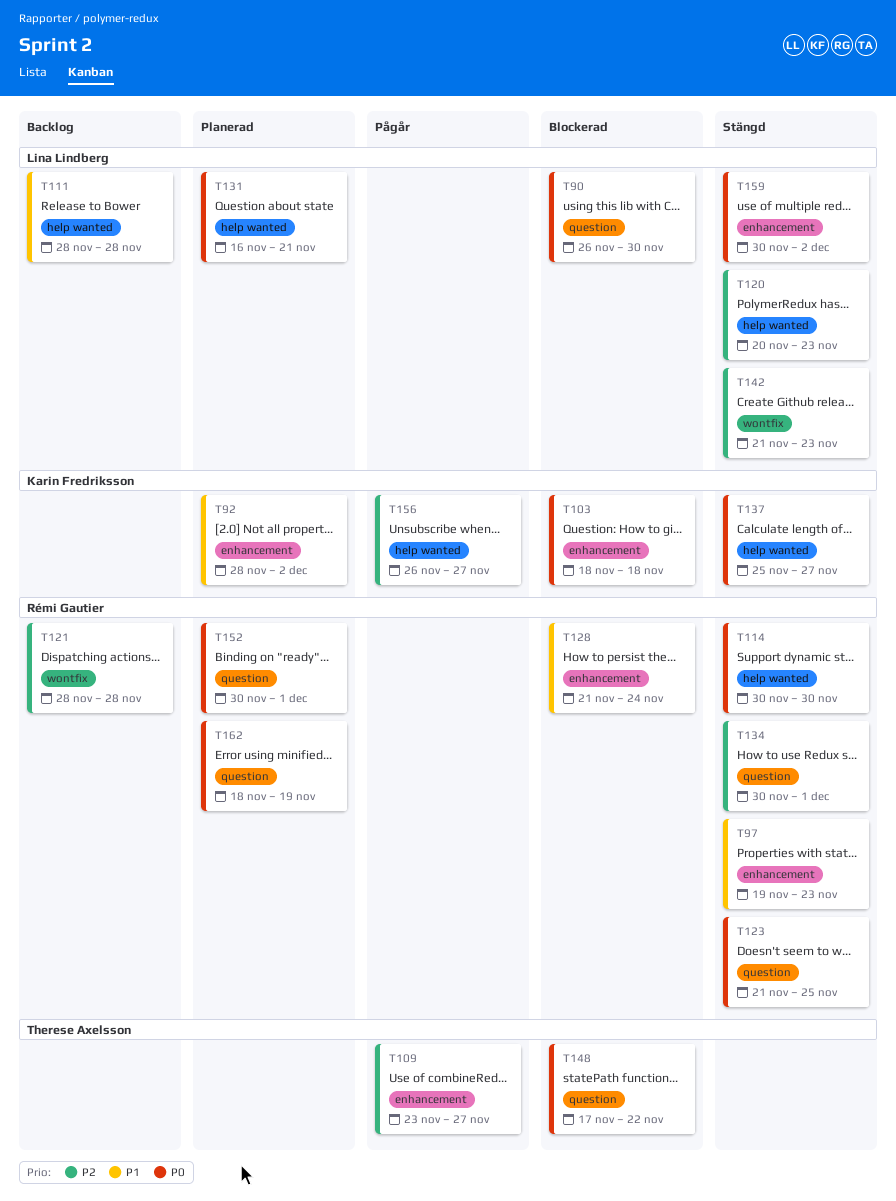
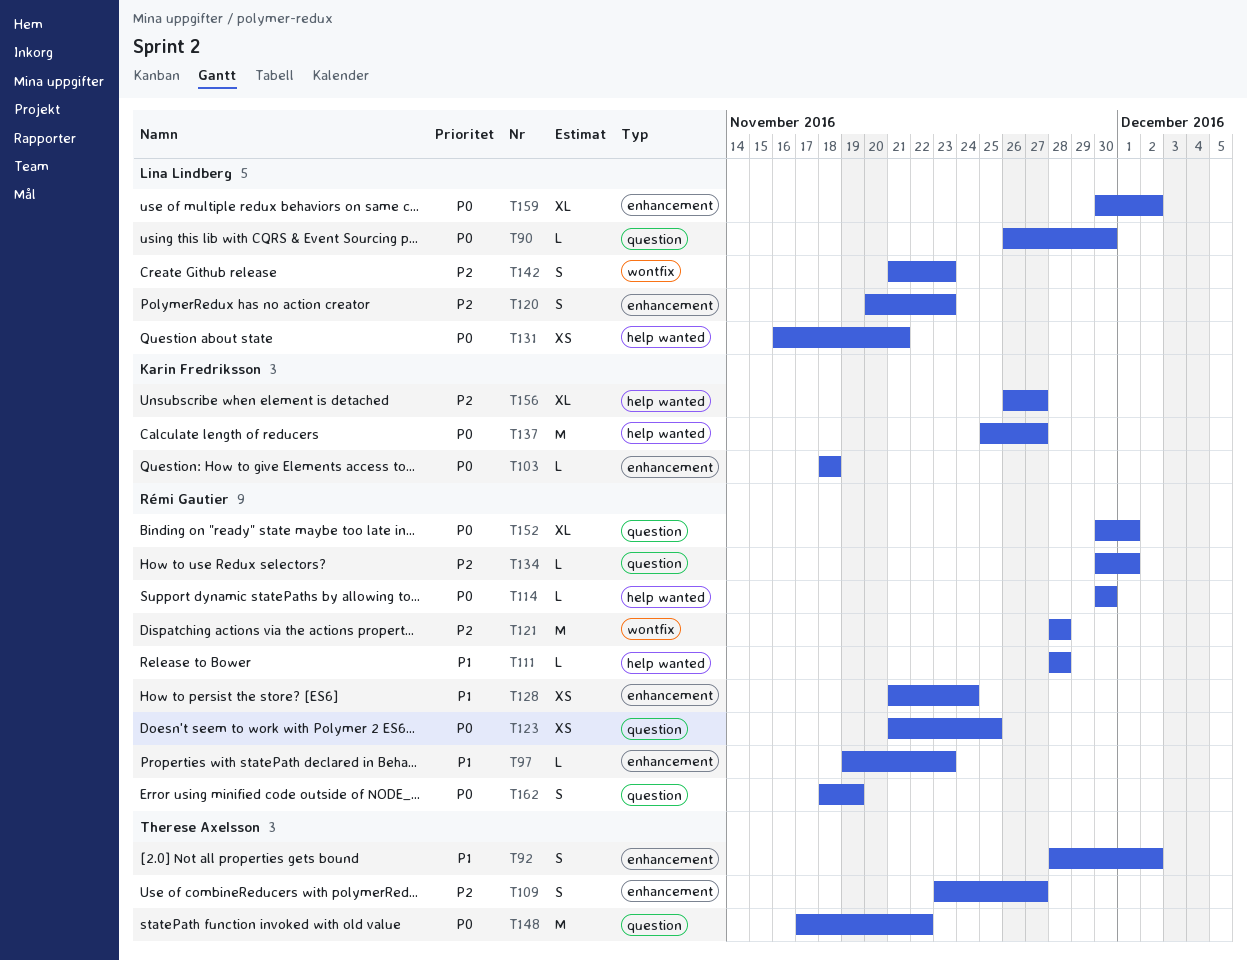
T92, owner: Karin Fredriksson -> Therese Axelsson
T111, owner: Lina Lindberg -> Rémi Gautier
T120, label: help wanted -> enhancement

